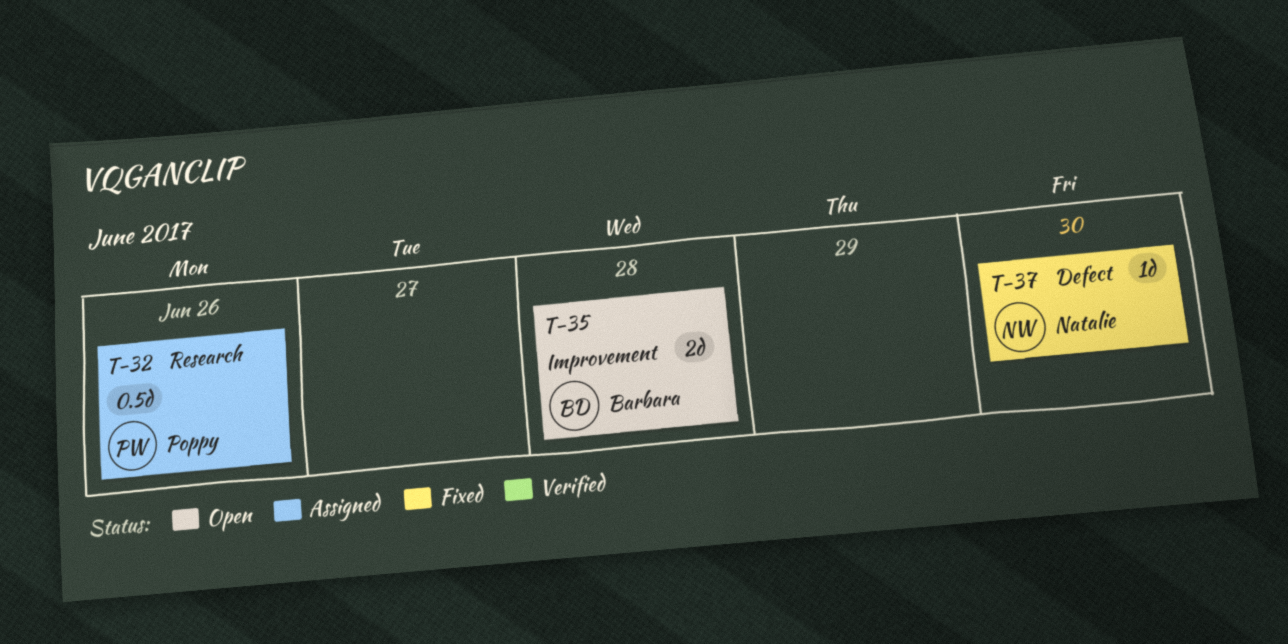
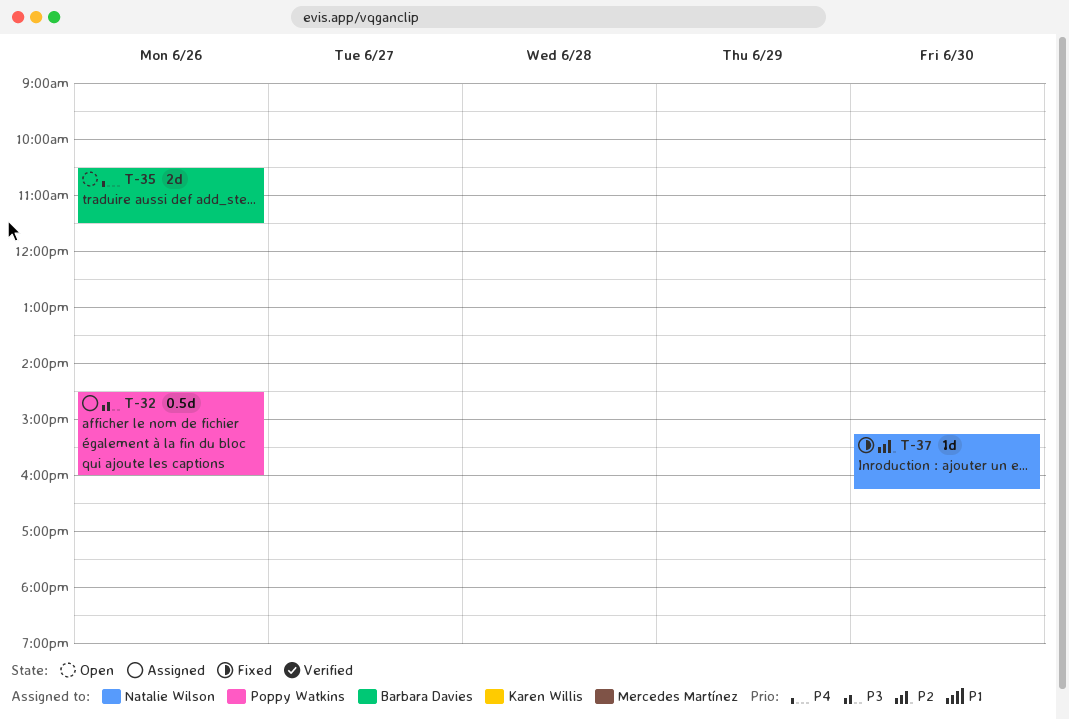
T-35, day: Jun 28 -> Jun 26

